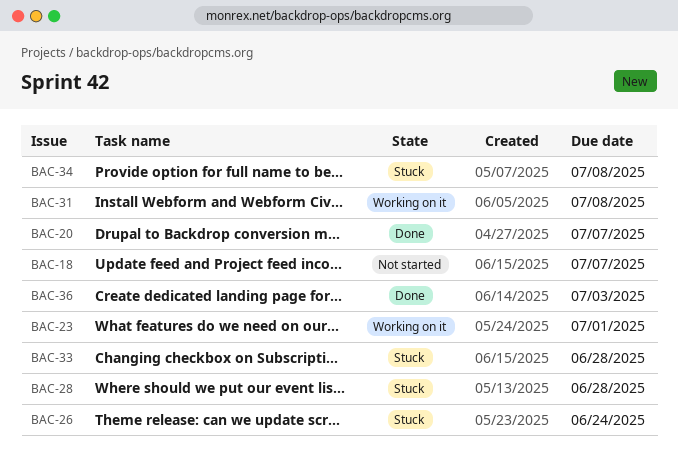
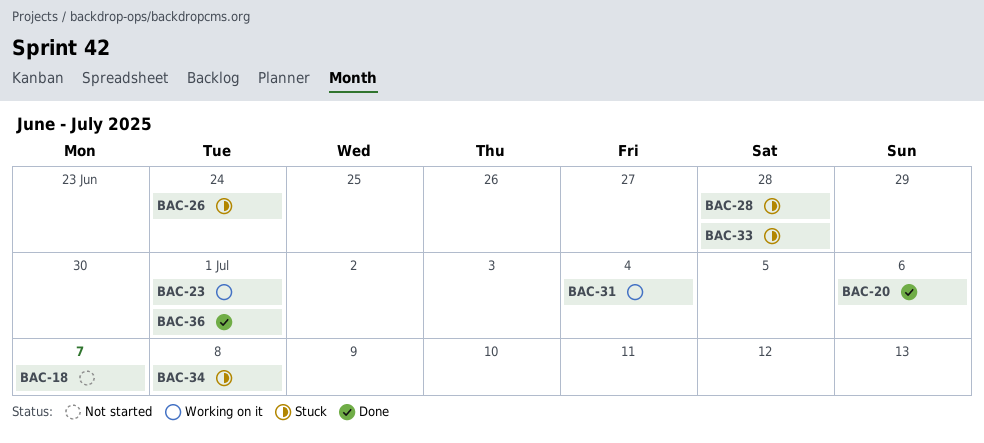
BAC-20, due: Jul 7 -> Jul 6
BAC-31, due: Jul 8 -> Jul 4
BAC-36, due: Jul 3 -> Jul 1

